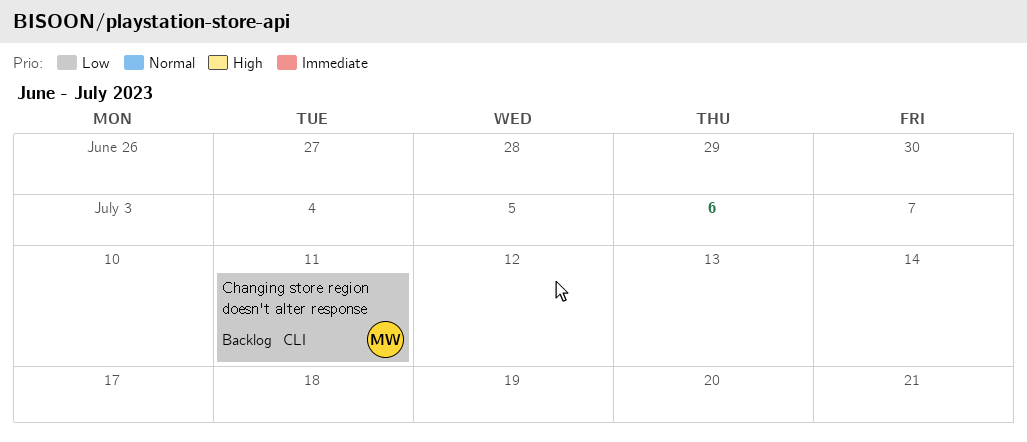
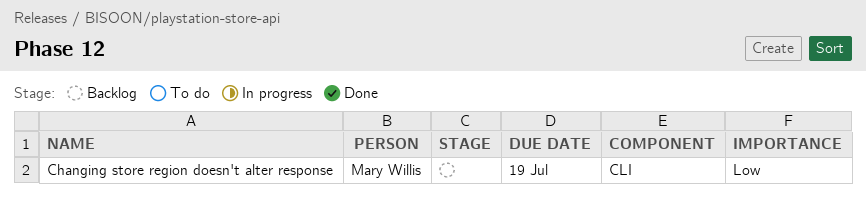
Changing store region doesn't alter response, due: Jul 11 -> Jul 19

